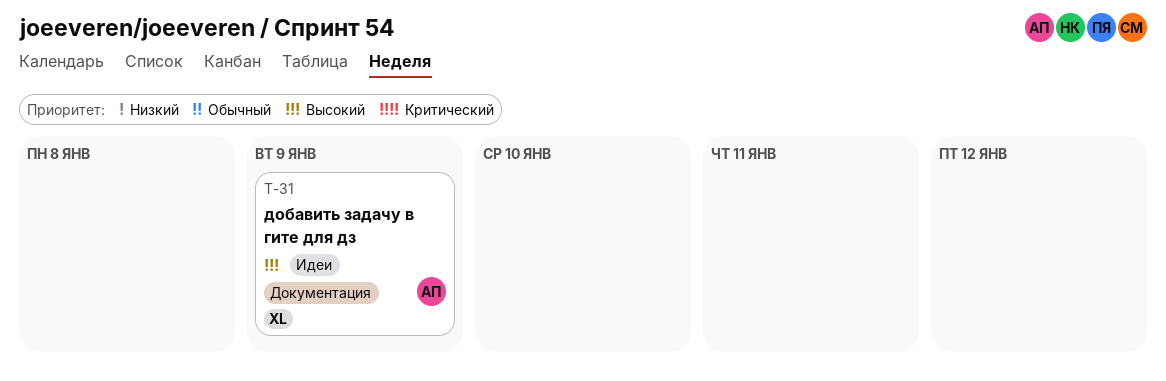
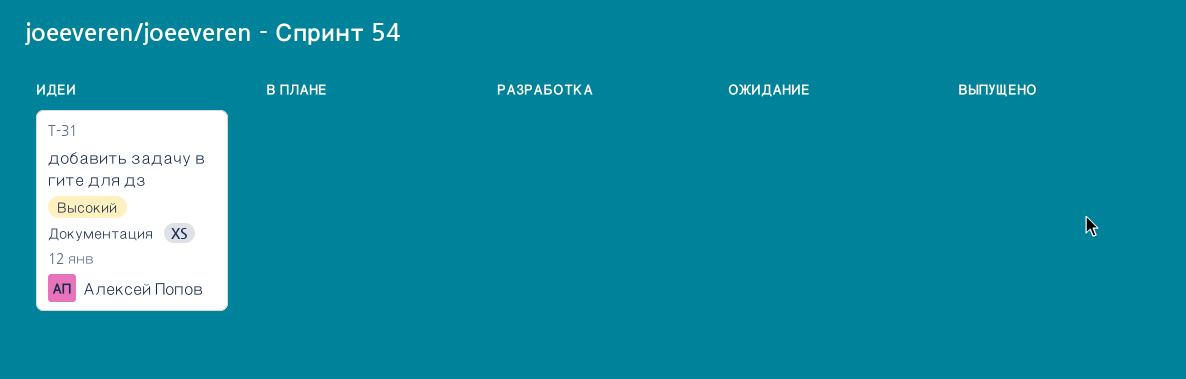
T-31, estimate: XL -> XS
T-31, due: Jan 9 -> Jan 12

